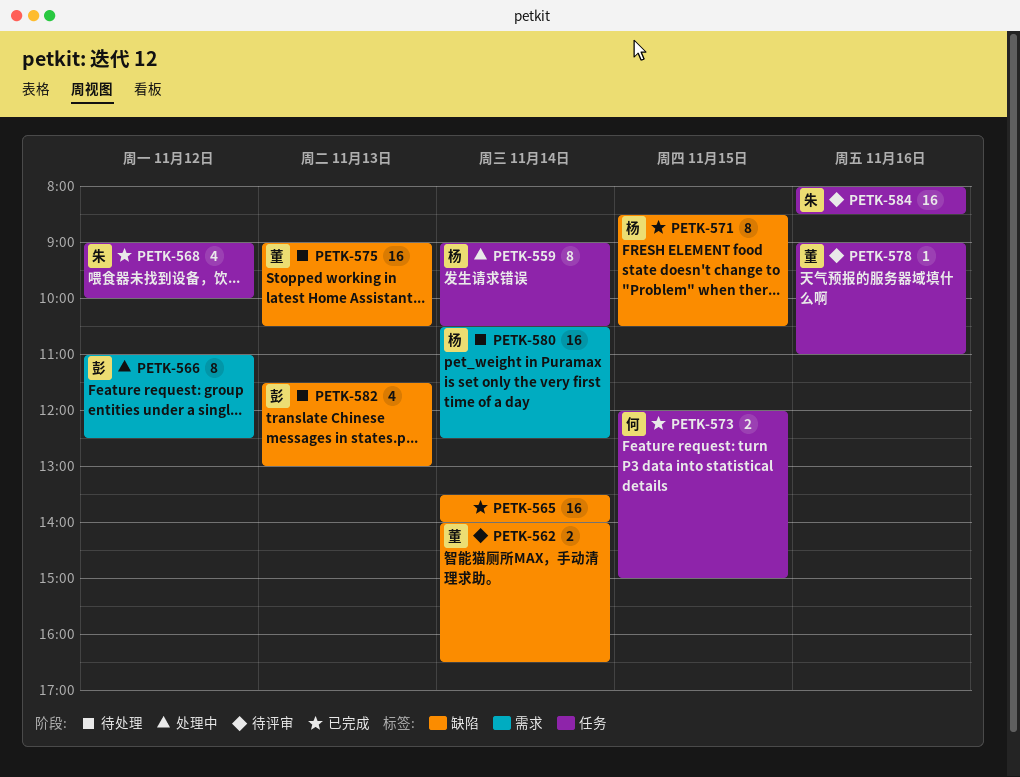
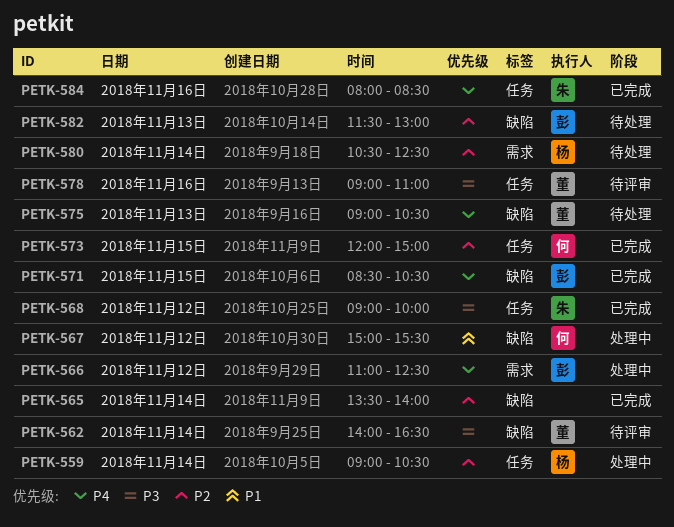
PETK-567: none -> present
PETK-571, owner: 杨 -> 彭
PETK-584, status: 待评审 -> 已完成

